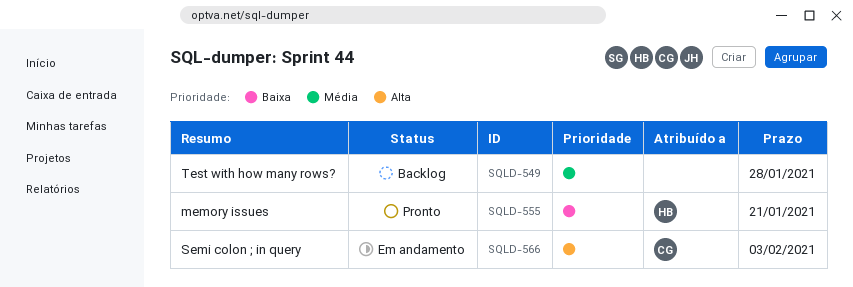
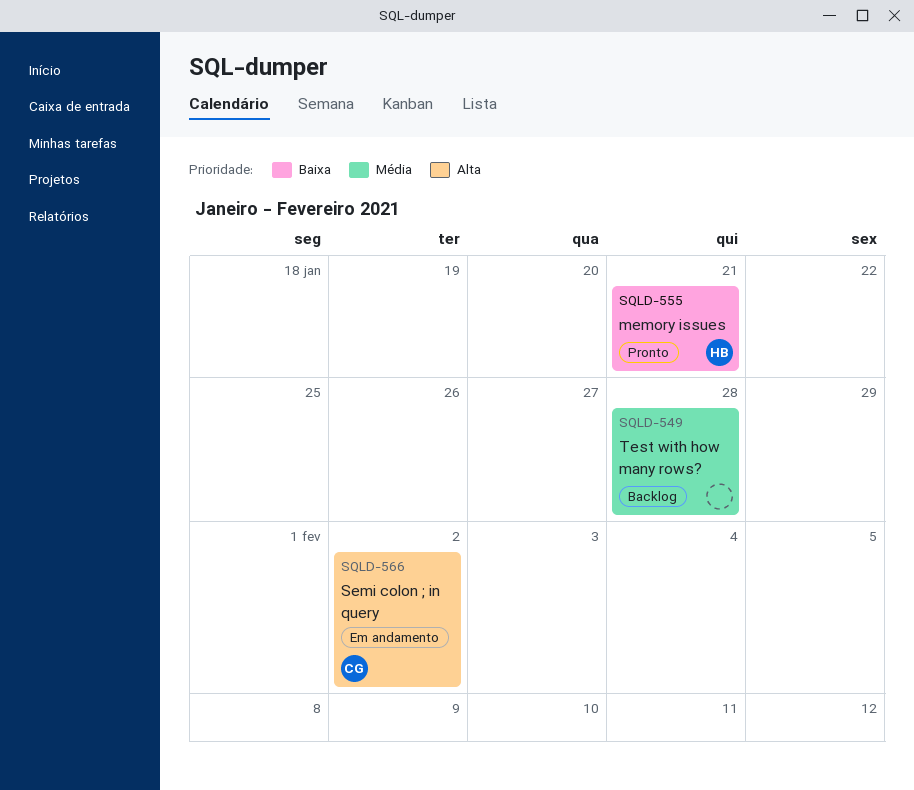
SQLD-566, due: Feb 3 -> Feb 2

